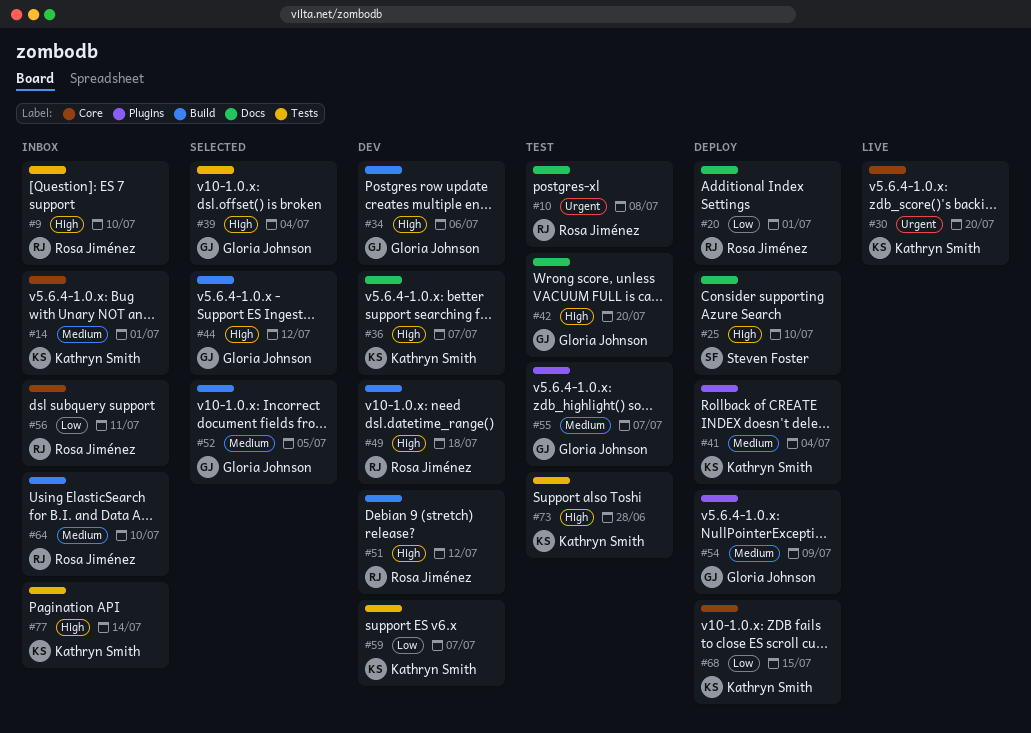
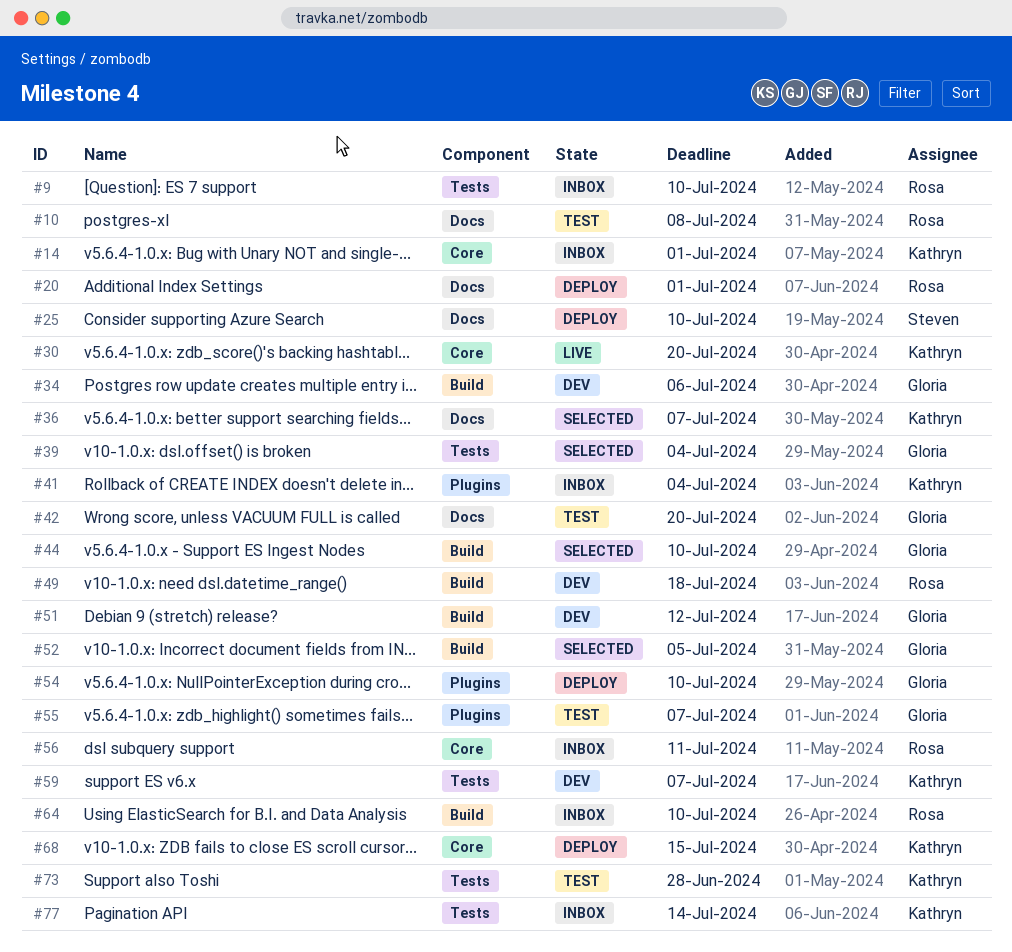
#36, status: Dev -> Selected
#41, status: Deploy -> Inbox
#44, due: Jul 12 -> Jul 10
#51, owner: Rosa Jiménez -> Gloria Johnson
#54, due: Jul 9 -> Jul 10

